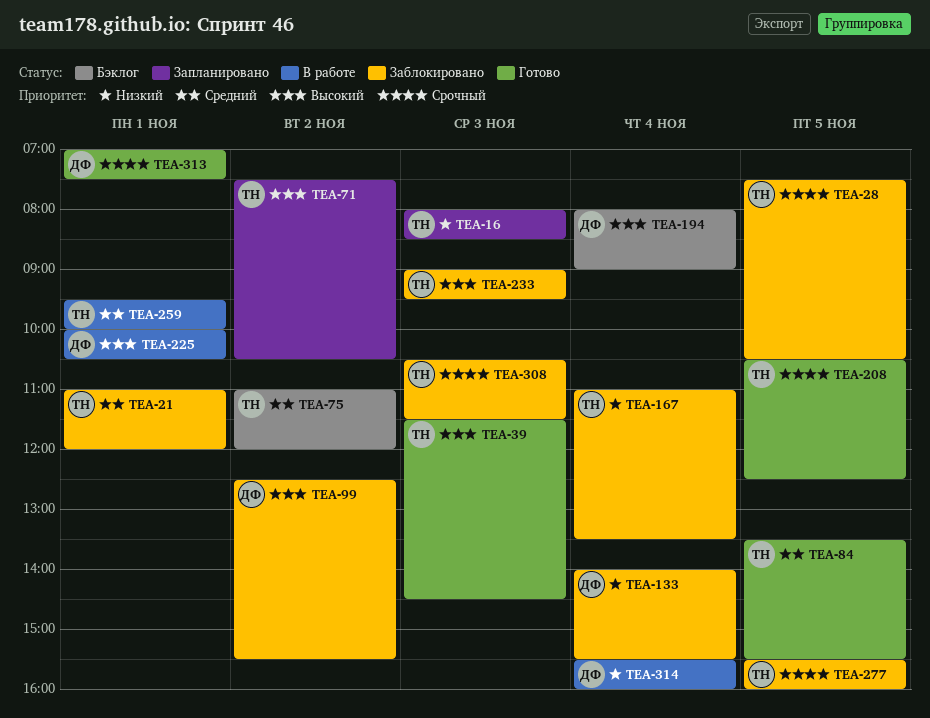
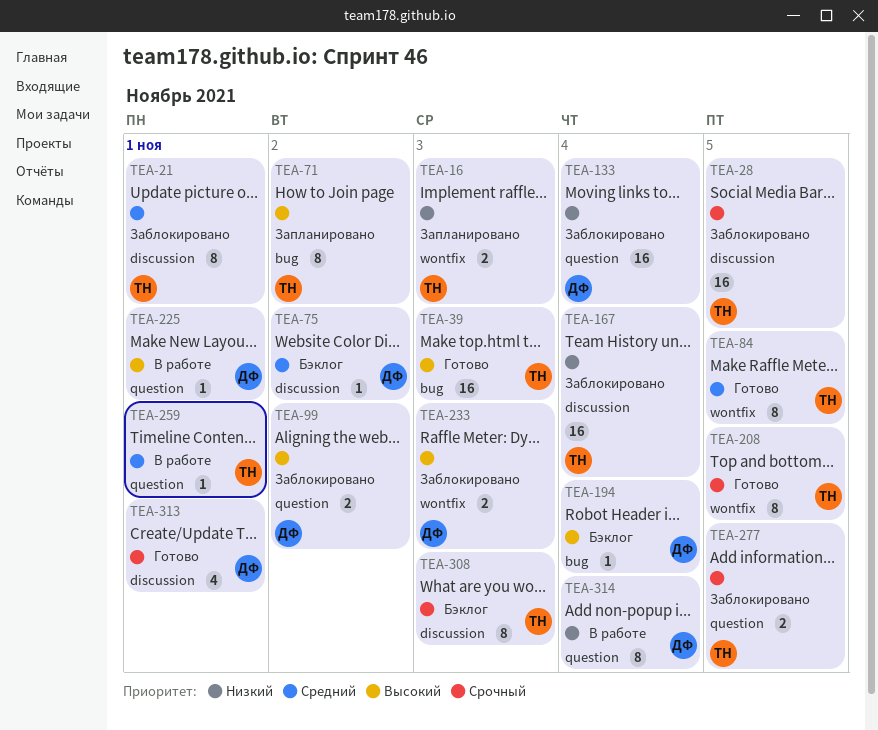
TEA-75, owner: ТН -> ДФ
TEA-233, owner: ТН -> ДФ
TEA-308, status: Заблокировано -> Бэклог

